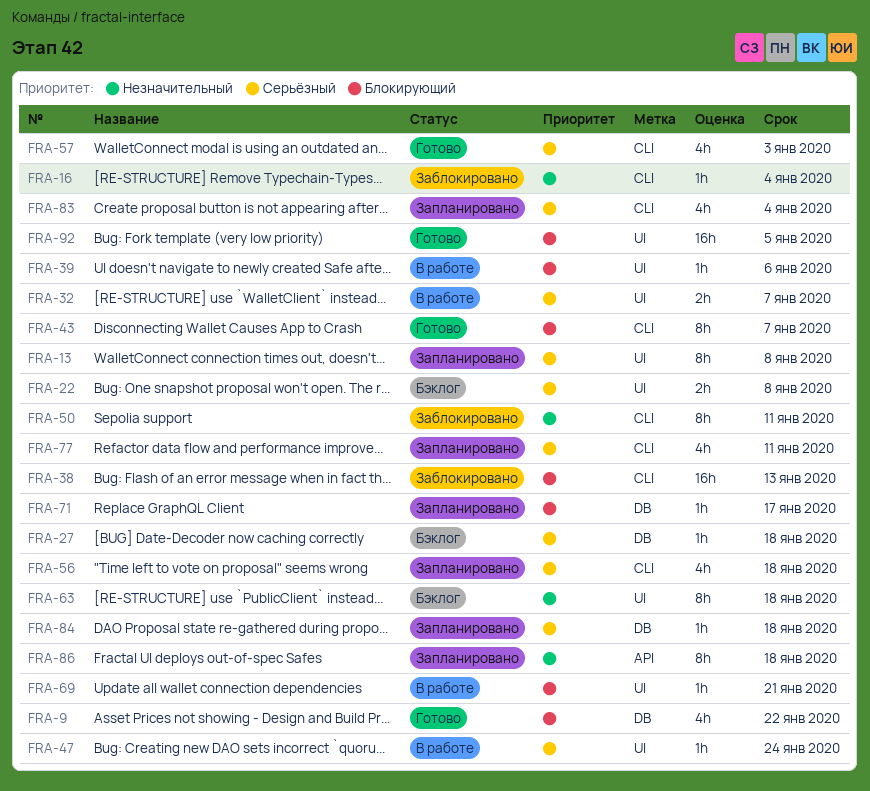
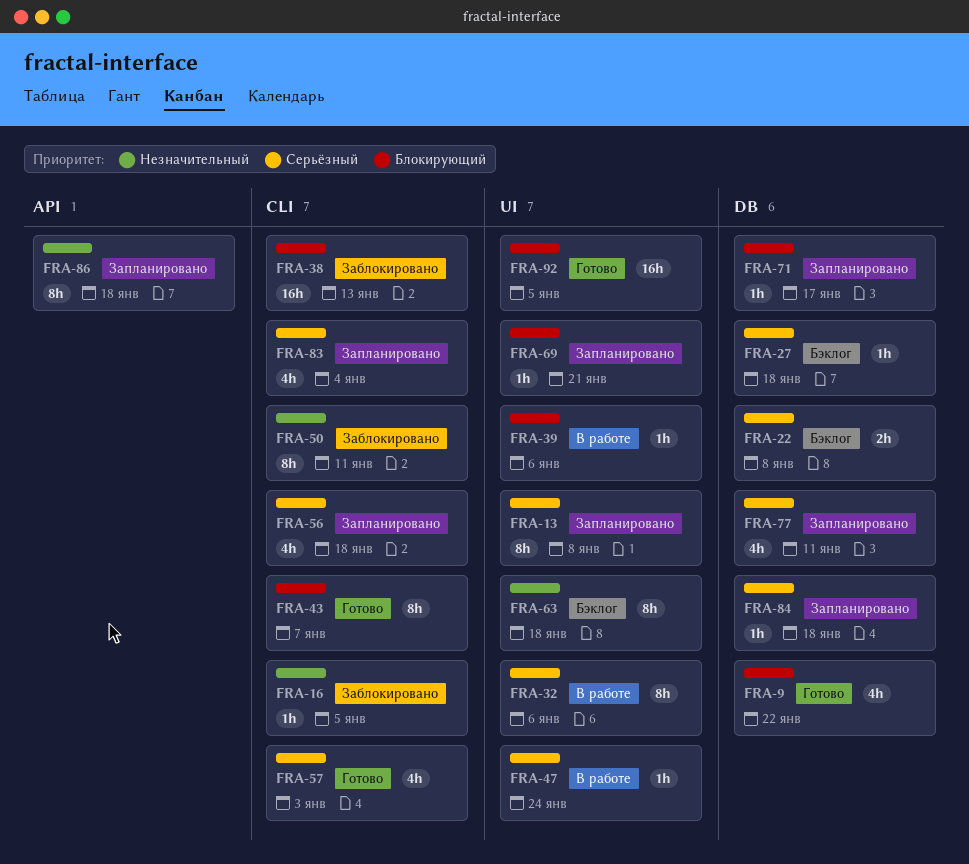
FRA-16, due: Jan 4 -> Jan 5
FRA-22, label: UI -> DB
FRA-32, estimate: 2h -> 8h
FRA-32, due: Jan 7 -> Jan 6
FRA-69, status: В работе -> Запланировано
FRA-77, label: CLI -> DB

